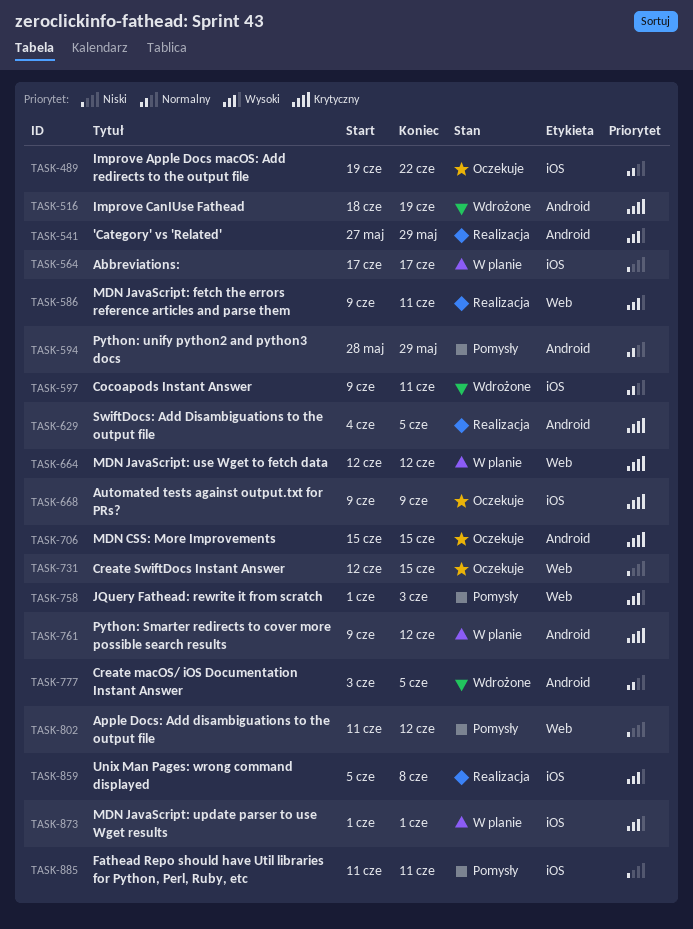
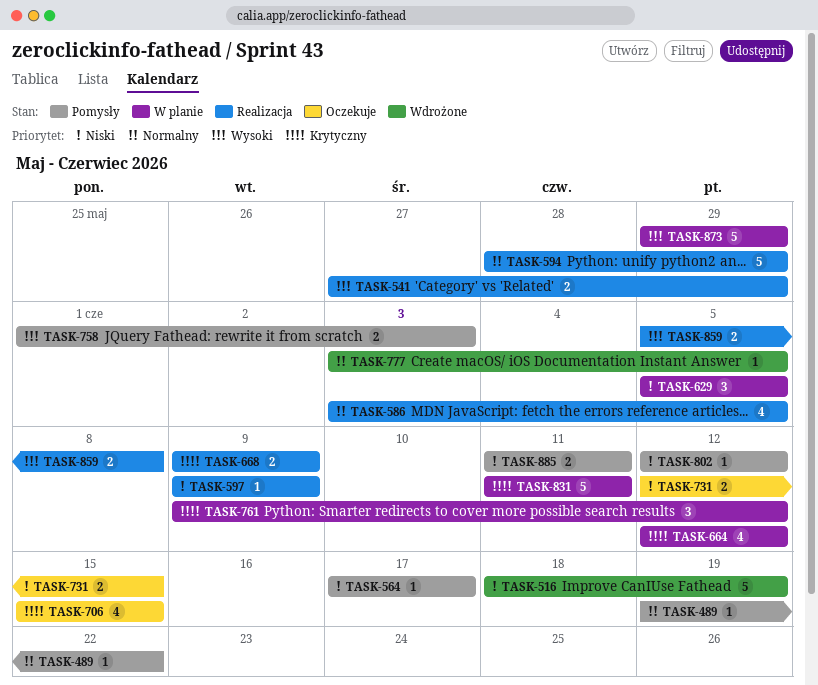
TASK-489, status: Oczekuje -> Pomysły
TASK-516, priority: Krytyczny -> Niski
TASK-564, status: W planie -> Pomysły
TASK-586, priority: Wysoki -> Normalny
TASK-586, start: Jun 9 -> Jun 3
TASK-586, due: Jun 11 -> Jun 5
TASK-594, status: Pomysły -> Realizacja
TASK-597, status: Wdrożone -> Realizacja
TASK-597, priority: Normalny -> Niski
TASK-597, due: Jun 11 -> Jun 9
TASK-629, status: Realizacja -> W planie
TASK-629, priority: Krytyczny -> Niski
TASK-629, start: Jun 4 -> Jun 5
TASK-668, status: Oczekuje -> Realizacja
TASK-802, start: Jun 11 -> Jun 12
TASK-831: none -> present
TASK-873, start: Jun 1 -> May 29
TASK-873, due: Jun 1 -> May 29

